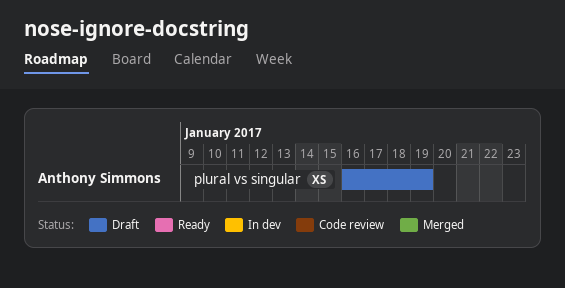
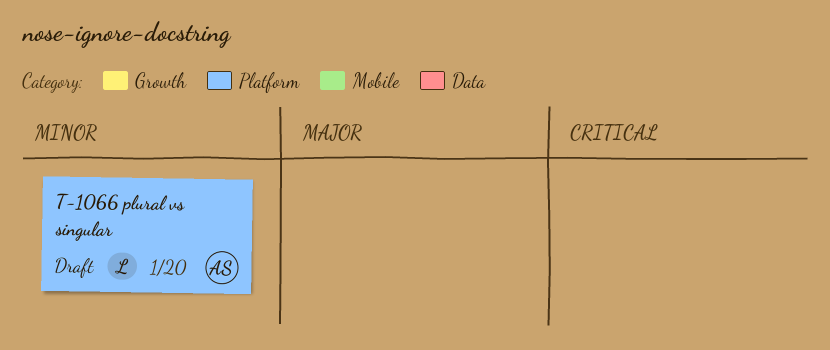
plural vs singular, estimate: XS -> L
plural vs singular, due: Jan 19 -> Jan 20

